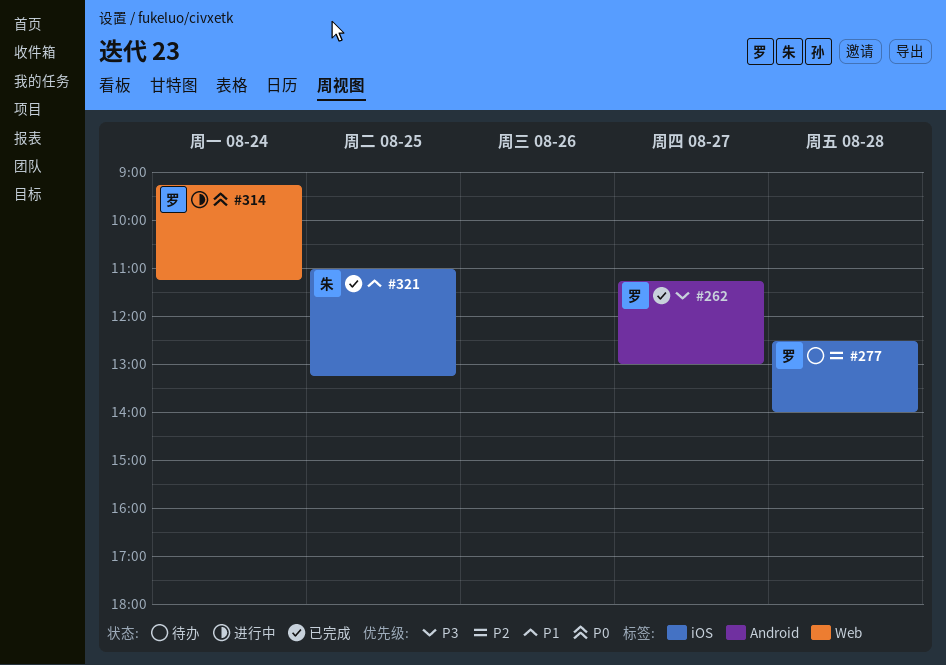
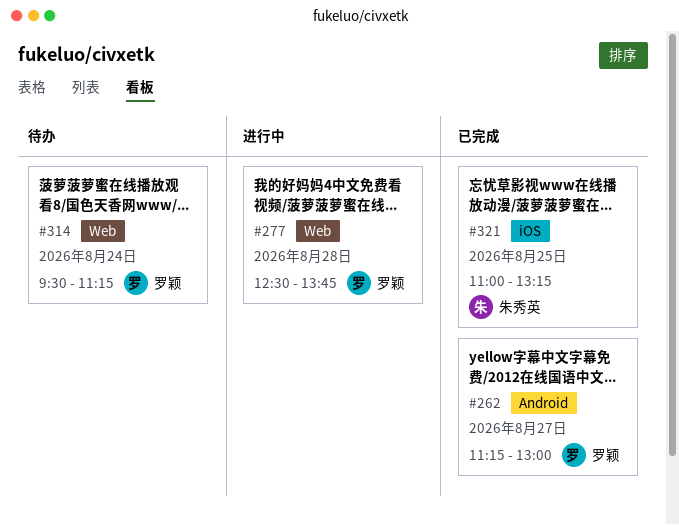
#277, status: 待办 -> 进行中
#277, label: iOS -> Web
#277, ends: 14:00 -> 13:45
#314, status: 进行中 -> 待办
#314, begins: 09:15 -> 09:30

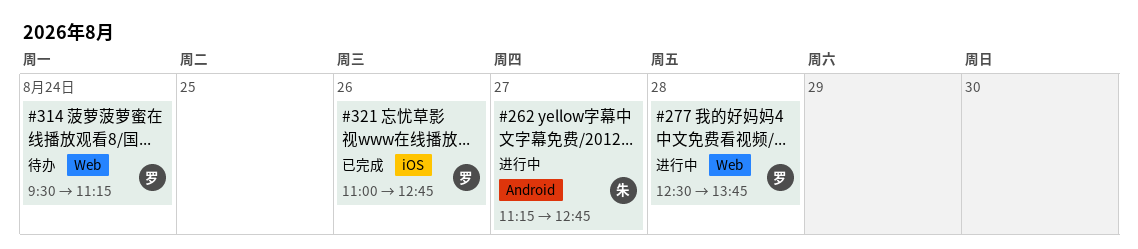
#262, status: 已完成 -> 进行中
#262, owner: 罗颖 -> 朱秀英
#262, ends: 13:00 -> 12:45
#321, owner: 朱秀英 -> 罗颖
#321, day: Aug 25 -> Aug 26
#321, ends: 13:15 -> 12:45

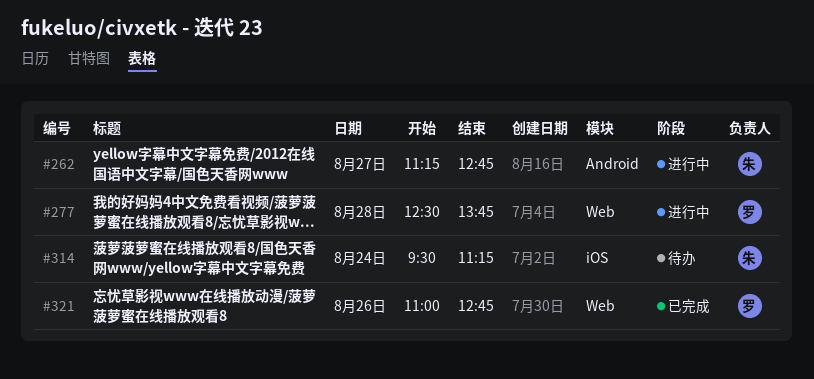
#314, owner: 罗 -> 朱
#314, label: Web -> iOS
#321, label: iOS -> Web

